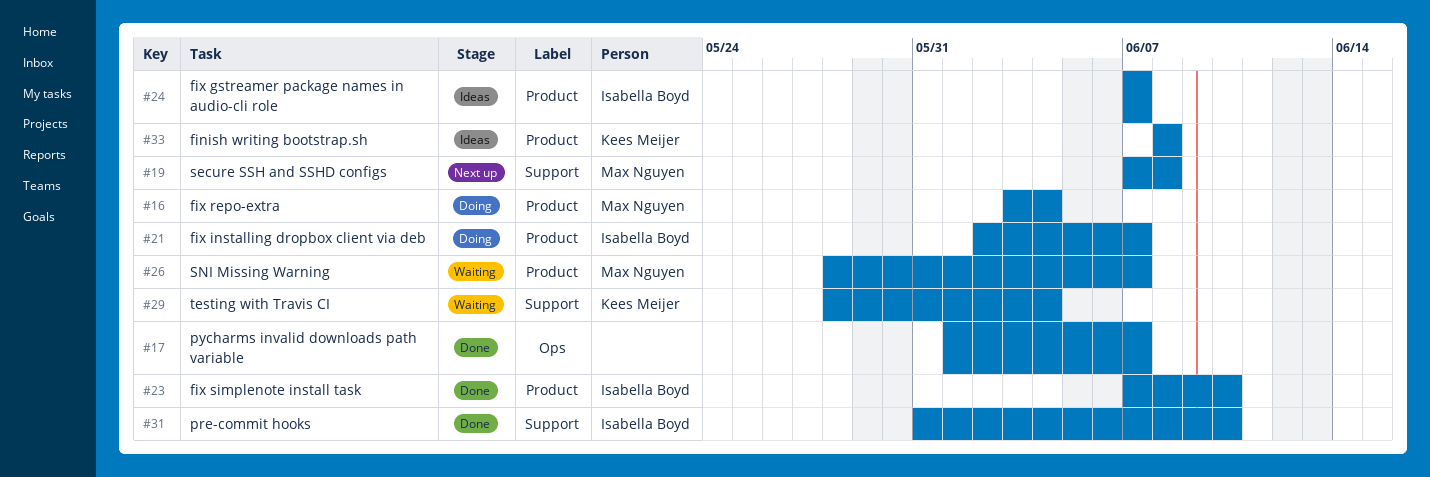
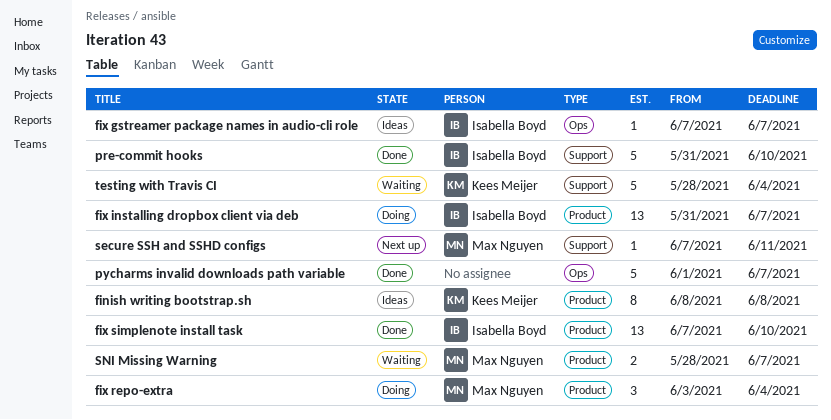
fix gstreamer package names in audio-cli role, label: Product -> Ops
fix installing dropbox client via deb, start: Jun 2 -> May 31
secure SSH and SSHD configs, due: Jun 8 -> Jun 11

